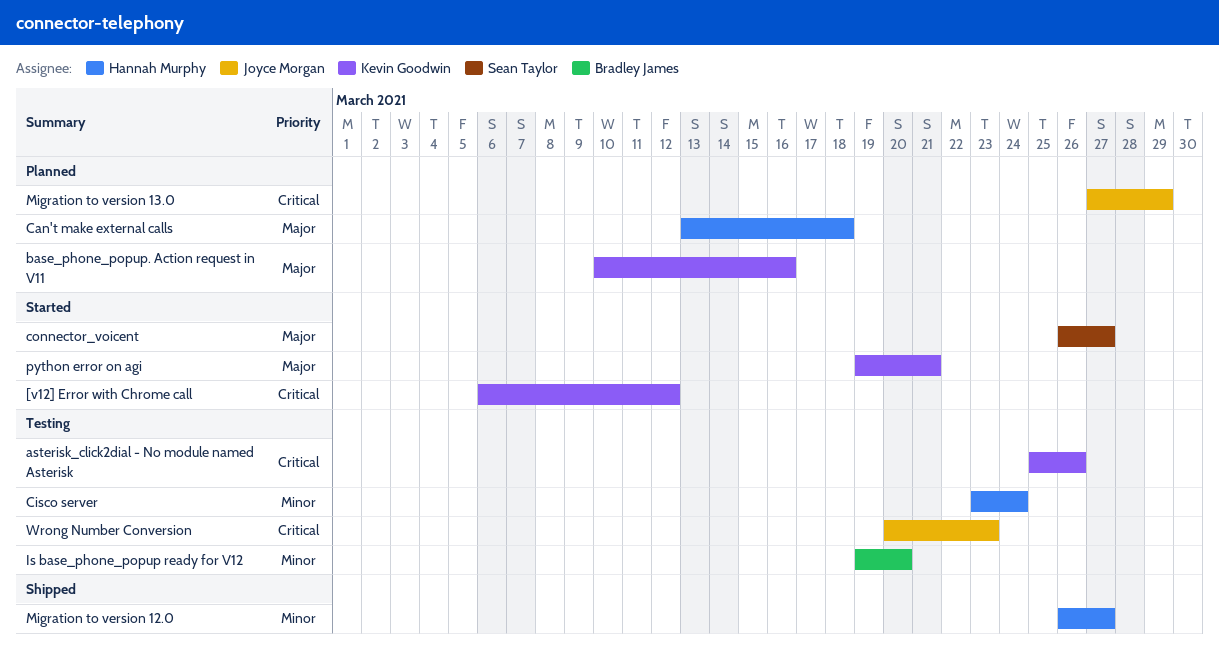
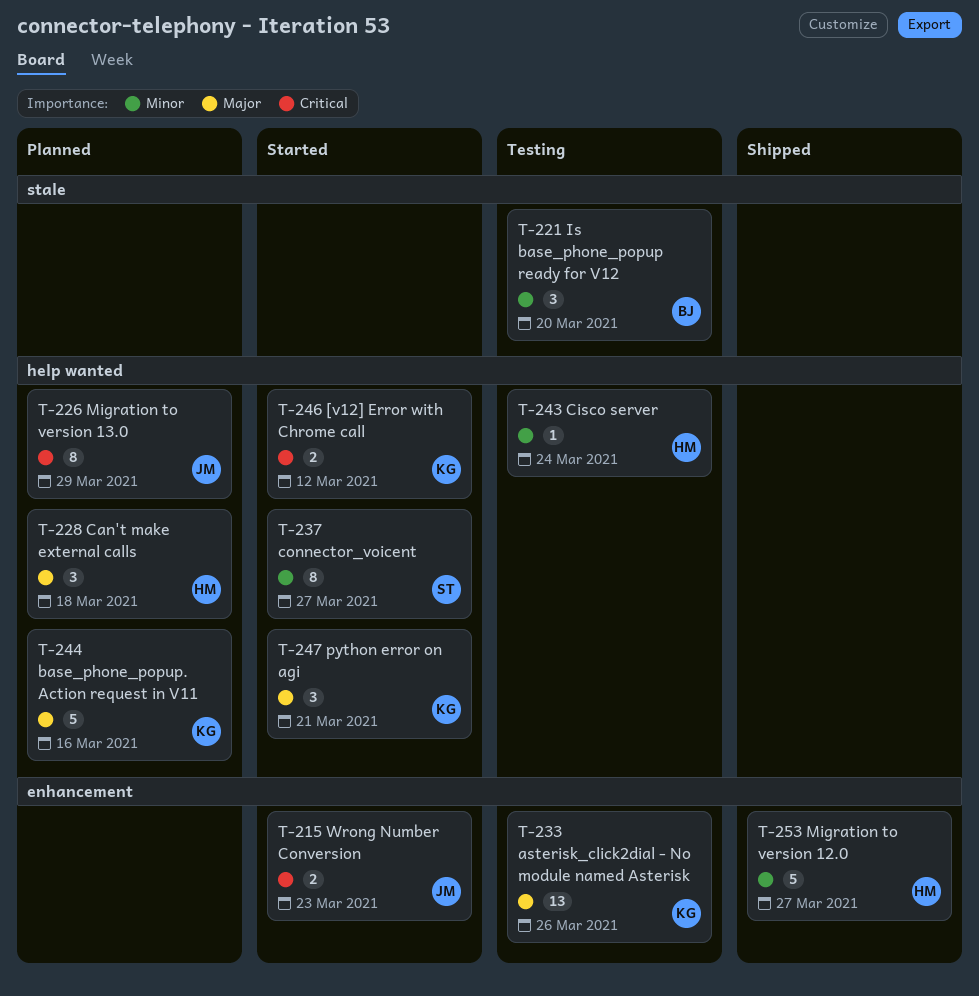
asterisk_click2dial - No module named Asterisk, priority: Critical -> Major
connector_voicent, priority: Major -> Minor
Wrong Number Conversion, status: Testing -> Started

